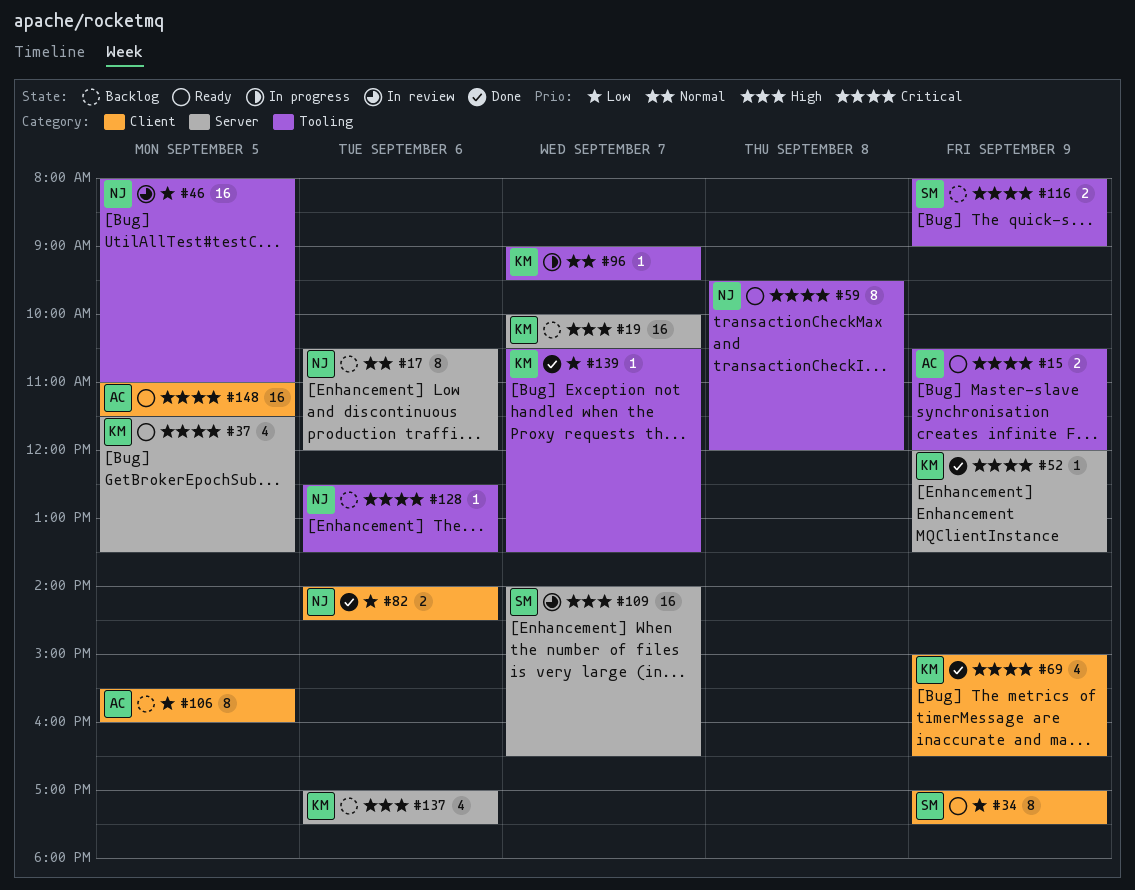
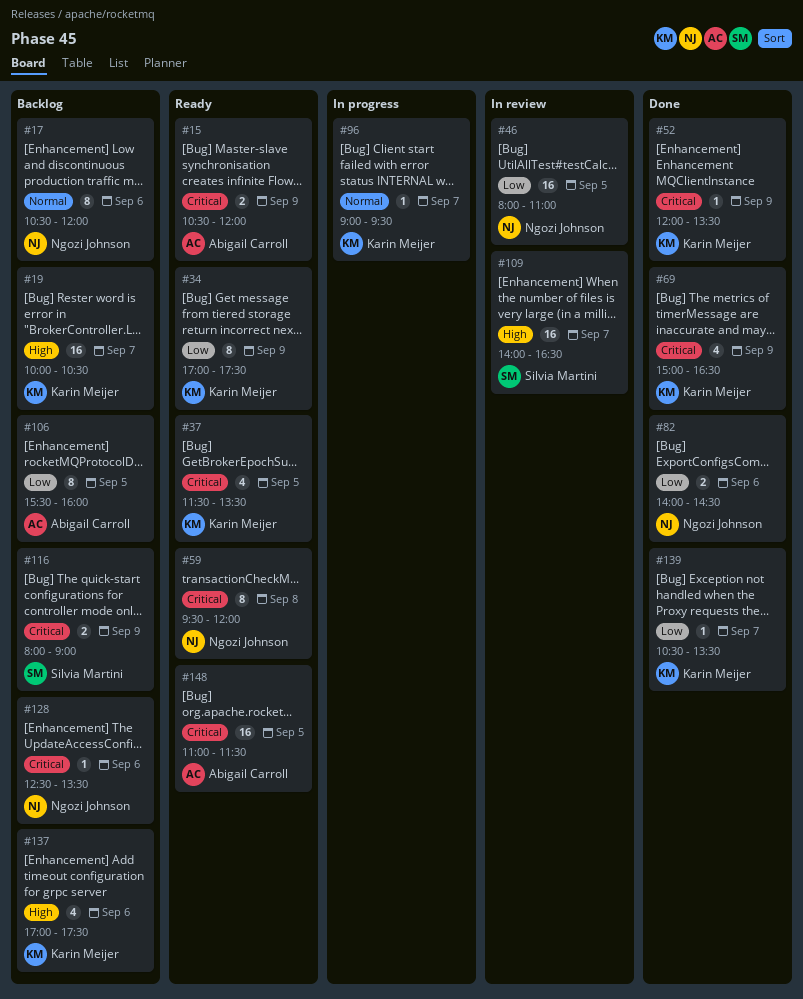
#34, owner: Silvia Martini -> Karin Meijer

